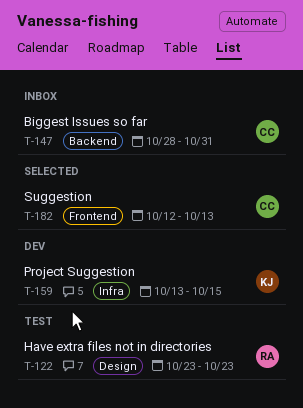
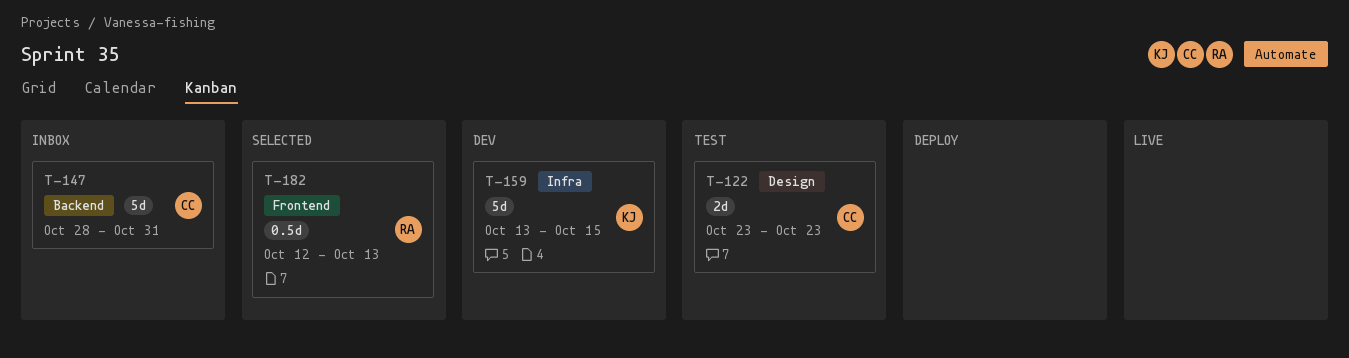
T-122, owner: RA -> CC
T-182, owner: CC -> RA

